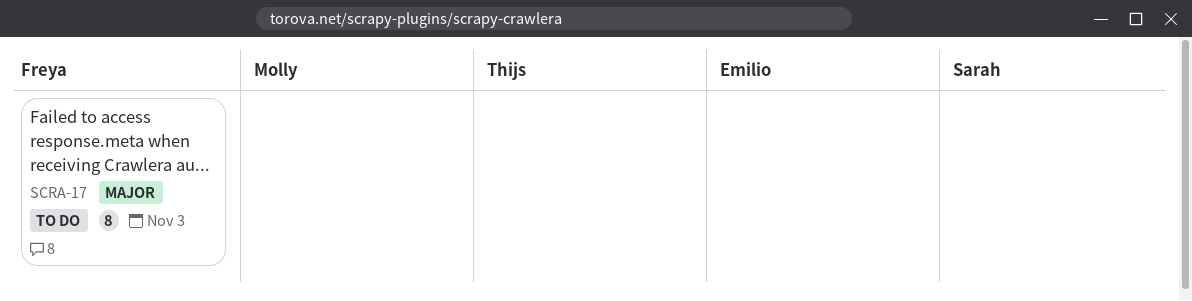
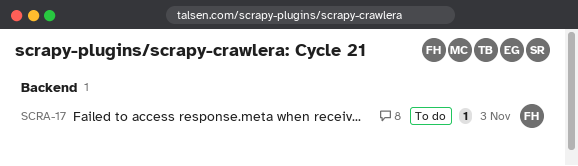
SCRA-17, estimate: 8 -> 1

